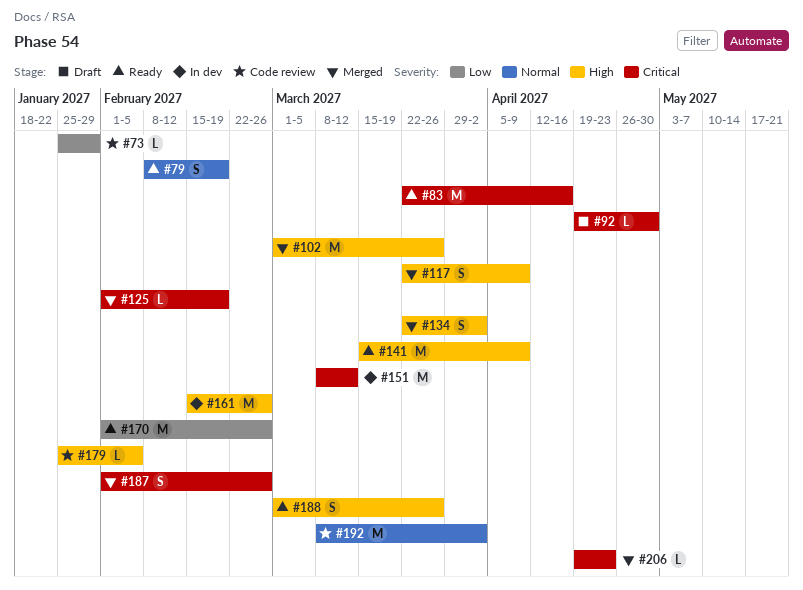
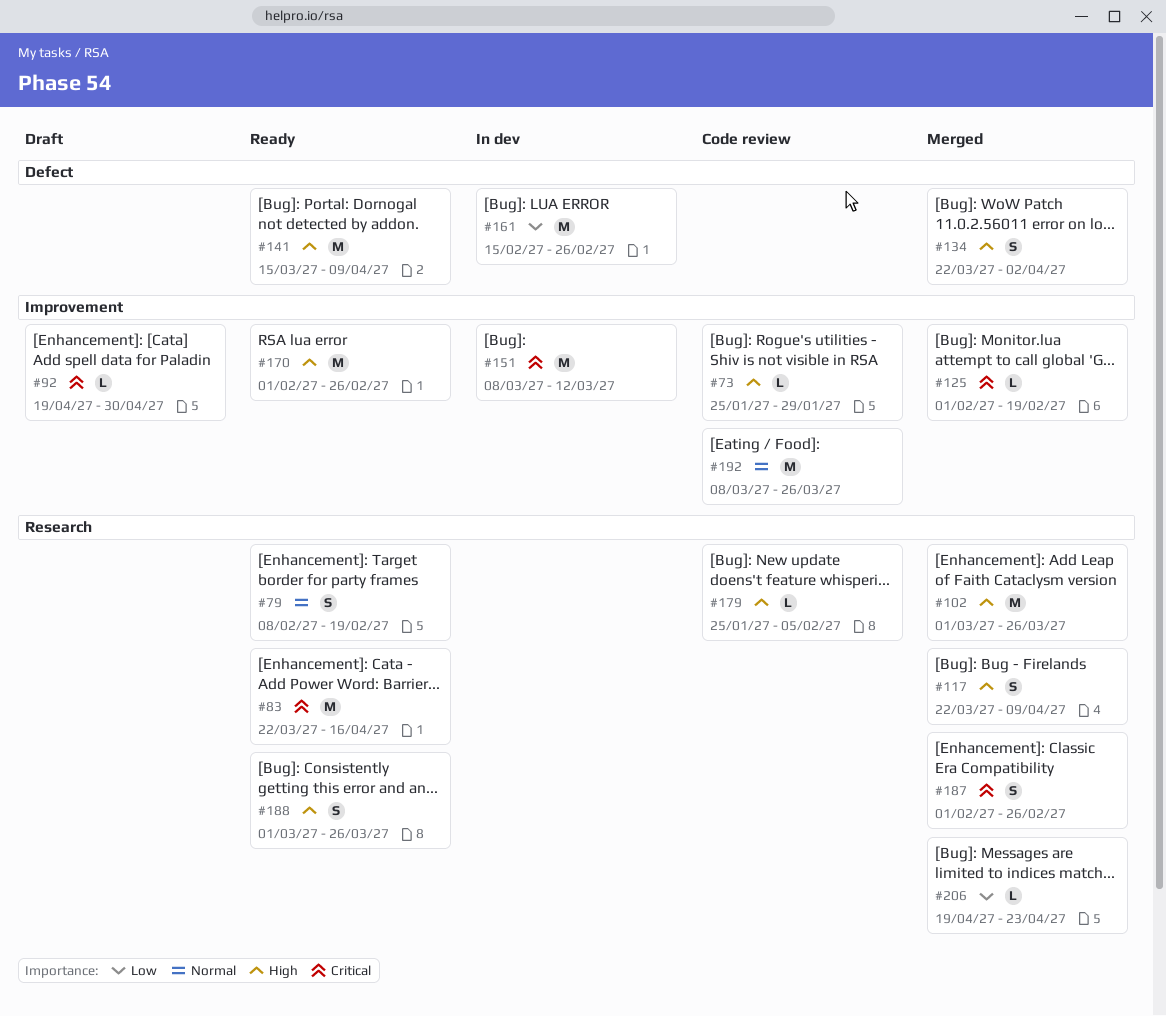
#73, priority: Low -> High
#161, priority: High -> Low
#170, priority: Low -> High
#192, due: Apr 2 -> Mar 26
#206, priority: Critical -> Low

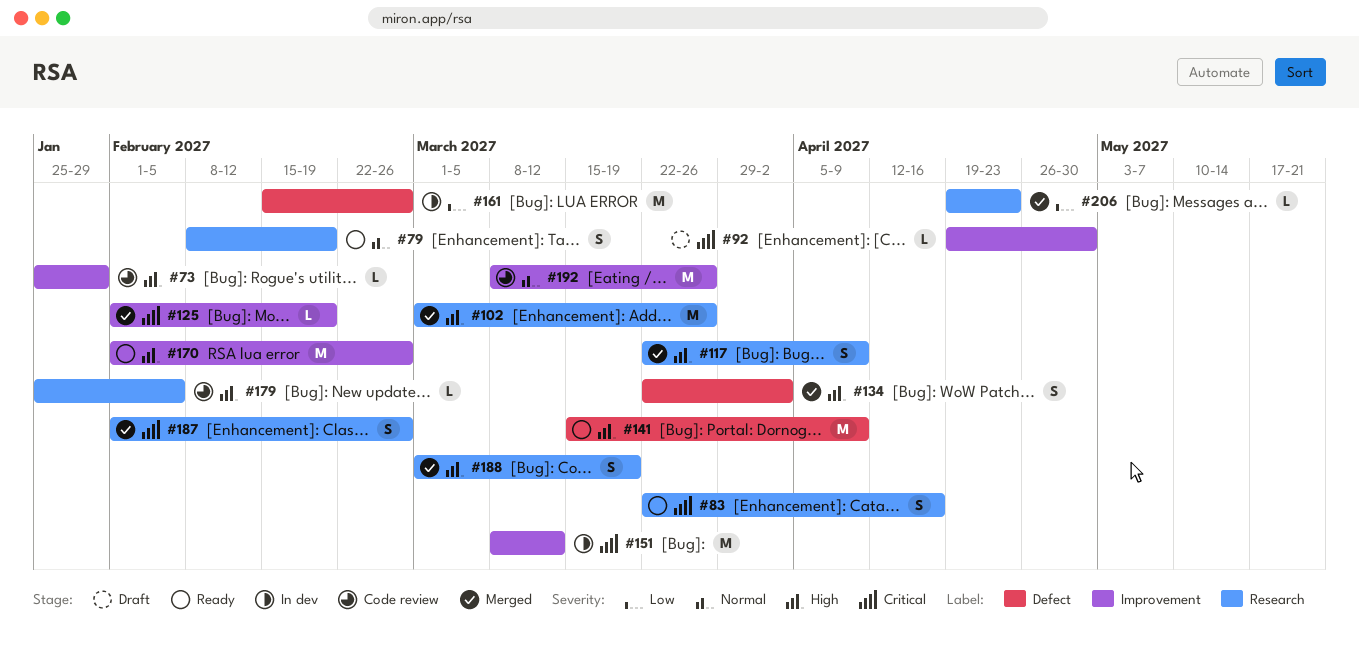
#83, estimate: M -> S
#188, status: Ready -> Merged
#188, due: Mar 26 -> Mar 19

